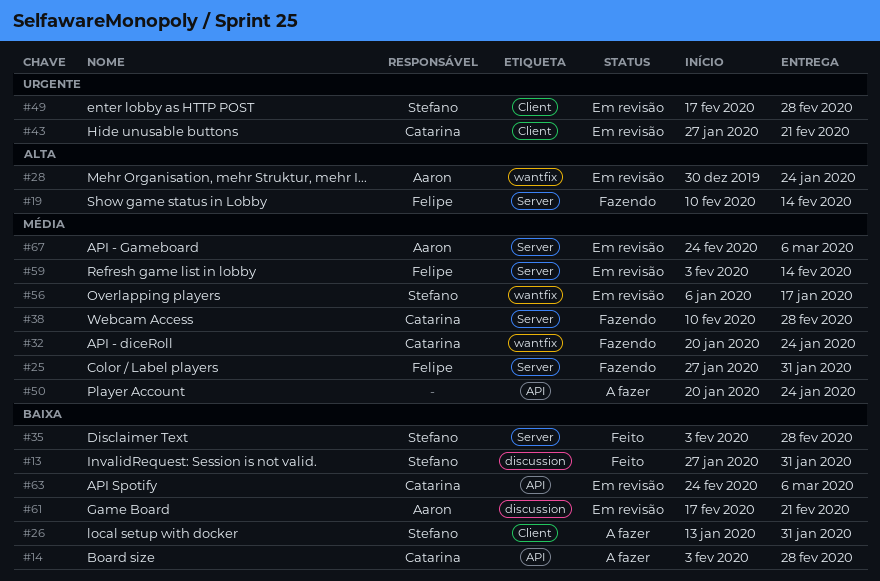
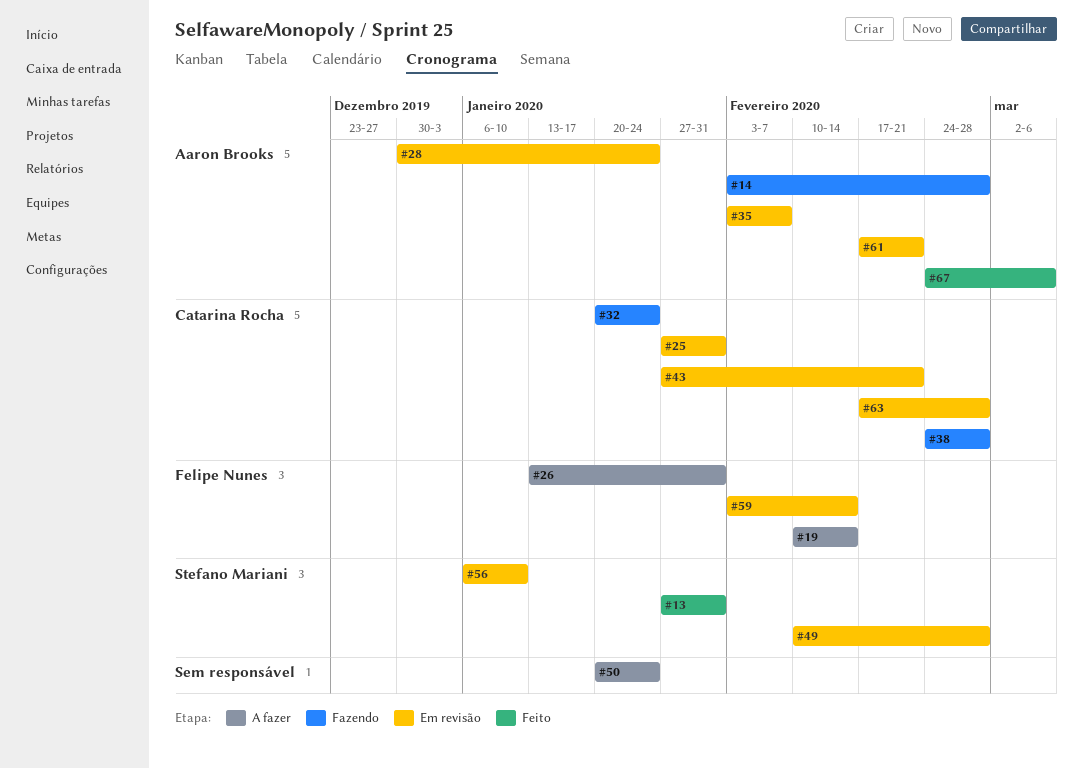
#14, status: A fazer -> Fazendo
#14, owner: Catarina Rocha -> Aaron Brooks
#19, status: Fazendo -> A fazer
#25, status: Fazendo -> Em revisão
#25, owner: Felipe Nunes -> Catarina Rocha
#26, owner: Stefano Mariani -> Felipe Nunes
#35, status: Feito -> Em revisão
#35, owner: Stefano Mariani -> Aaron Brooks
#35, due: Feb 28 -> Feb 7
#38, start: Feb 10 -> Feb 24
#49, start: Feb 17 -> Feb 10
#56, due: Jan 17 -> Jan 10
#63, start: Feb 24 -> Feb 17
#63, due: Mar 6 -> Feb 28
#67, status: Em revisão -> Feito

